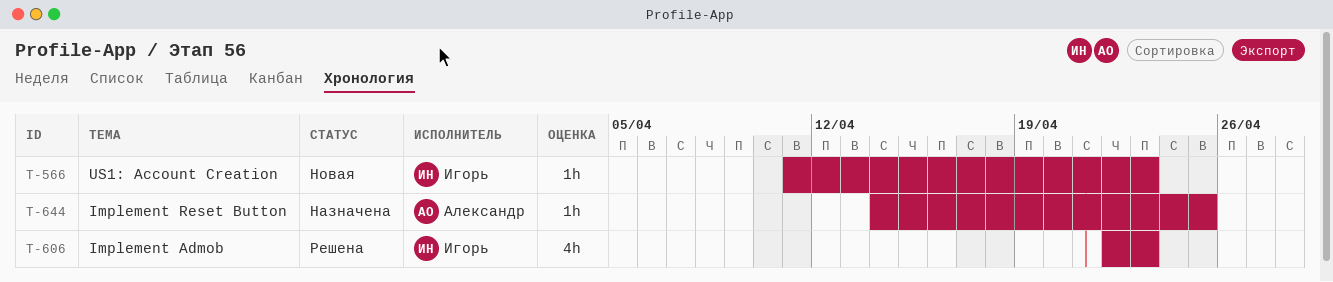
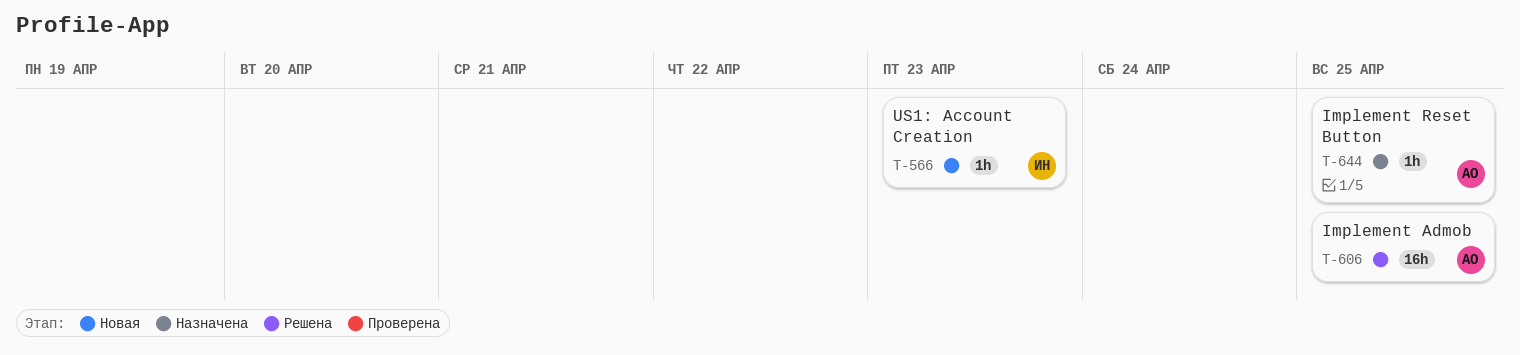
T-606, owner: Игорь -> Александр
T-606, estimate: 4h -> 16h
T-606, due: Apr 23 -> Apr 25

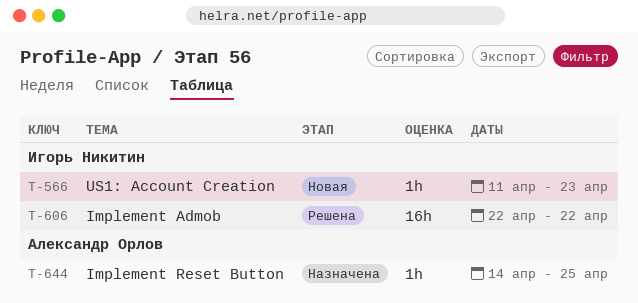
T-606, owner: Александр Орлов -> Игорь Никитин
T-606, due: Apr 25 -> Apr 22

